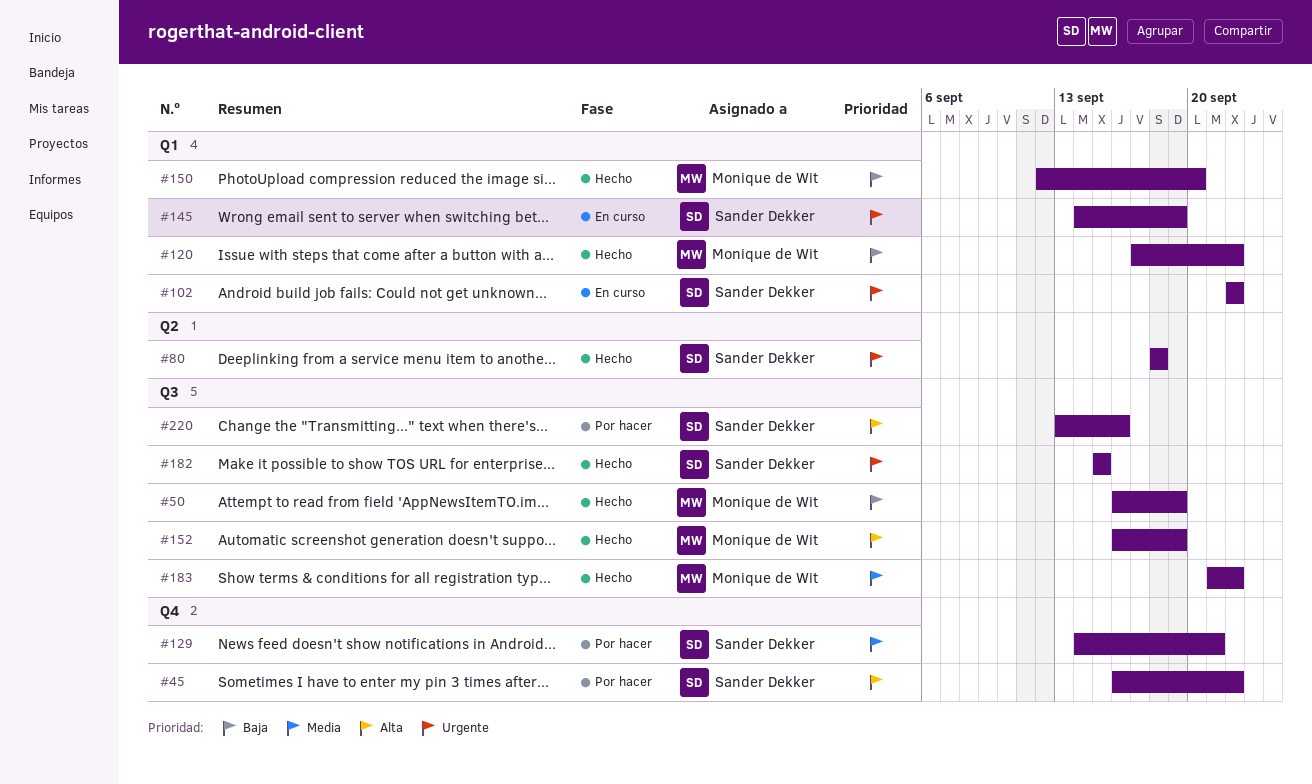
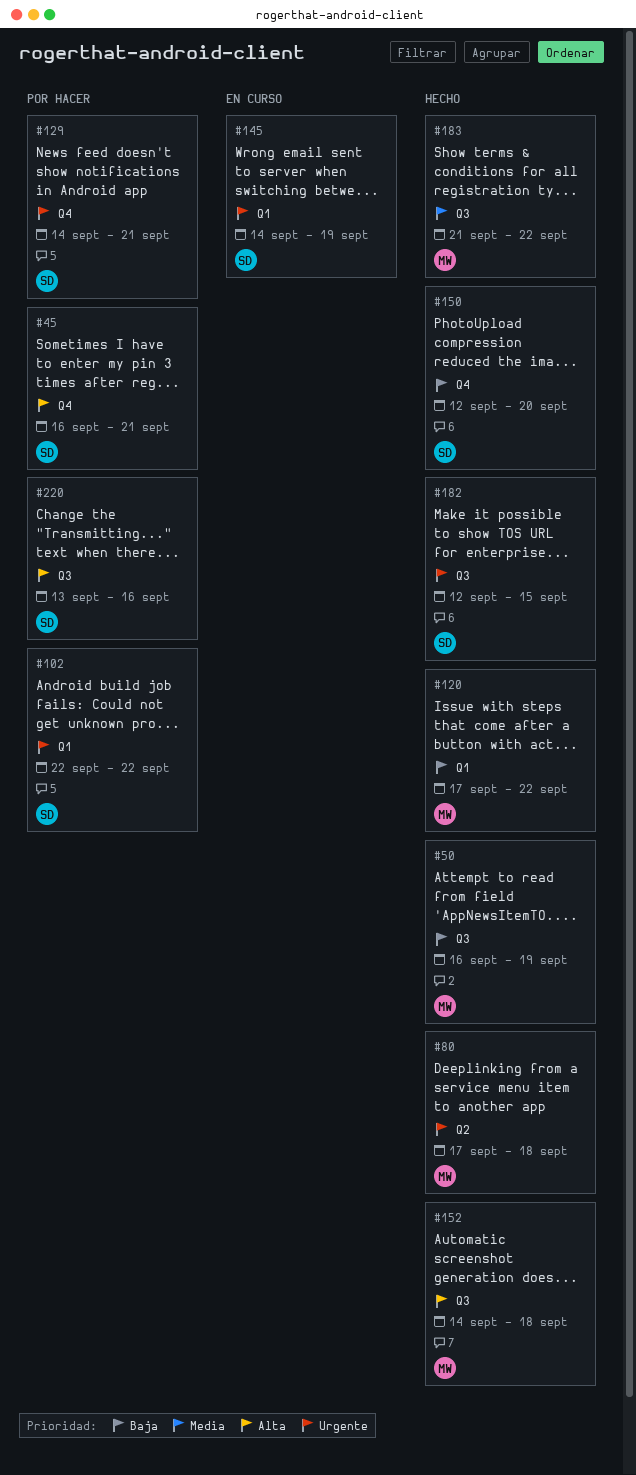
#45, due: Sep 22 -> Sep 21
#80, owner: Sander Dekker -> Monique de Wit
#80, start: Sep 18 -> Sep 17
#102, status: En curso -> Por hacer
#129, priority: Media -> Urgente
#150, owner: Monique de Wit -> Sander Dekker
#150, label: Q1 -> Q4
#152, start: Sep 16 -> Sep 14
#152, due: Sep 19 -> Sep 18
#182, start: Sep 15 -> Sep 12

